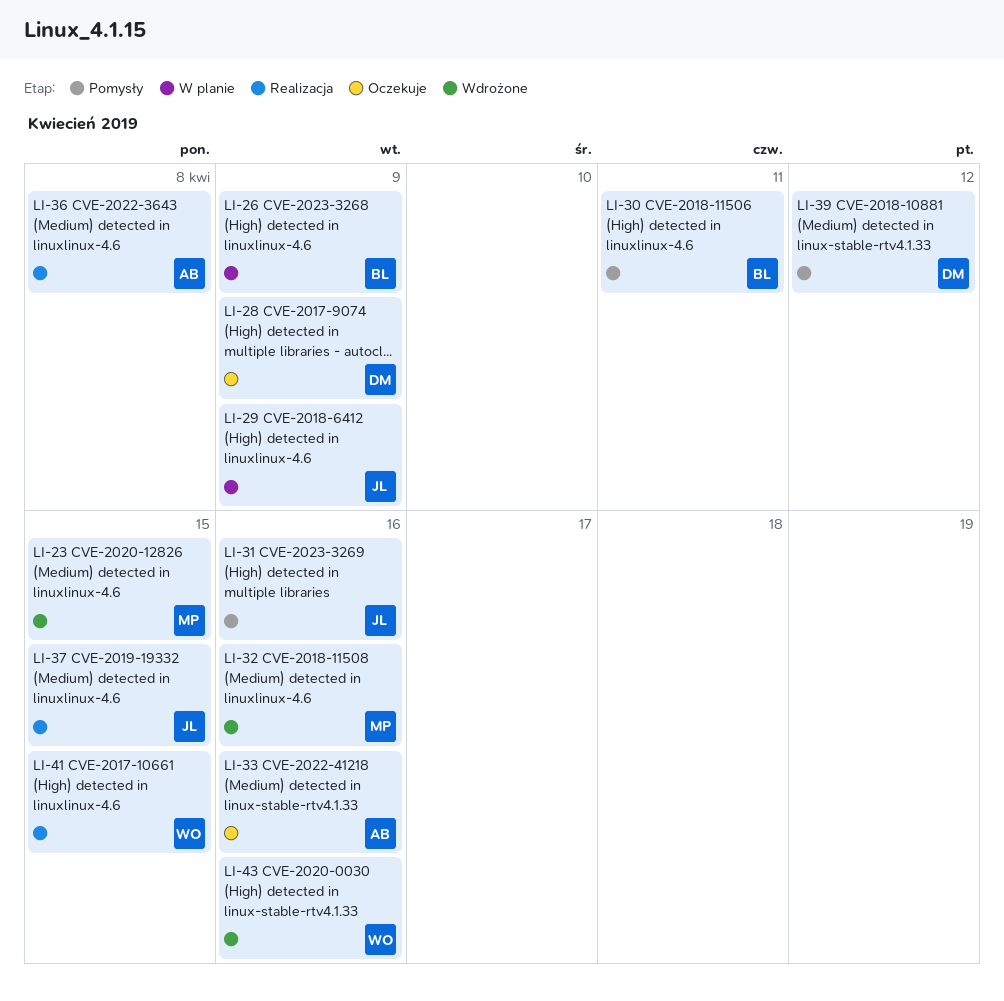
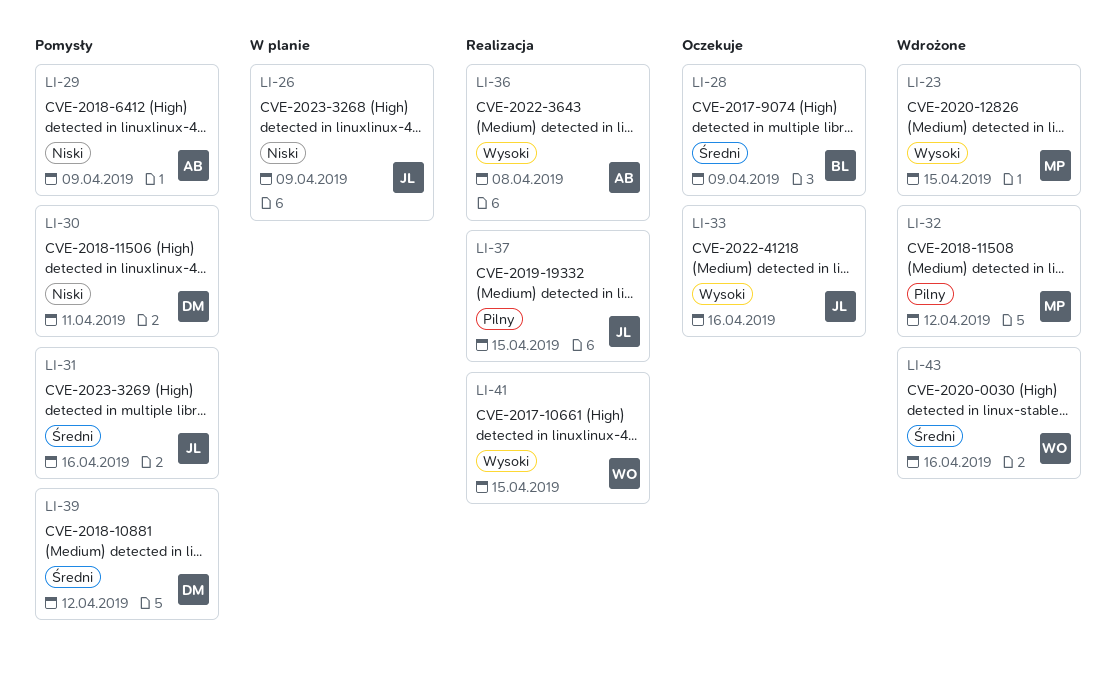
LI-26, owner: BL -> JL
LI-28, owner: DM -> BL
LI-29, status: W planie -> Pomysły
LI-29, owner: JL -> AB
LI-30, owner: BL -> DM
LI-32, due: Apr 16 -> Apr 12
LI-33, owner: AB -> JL

